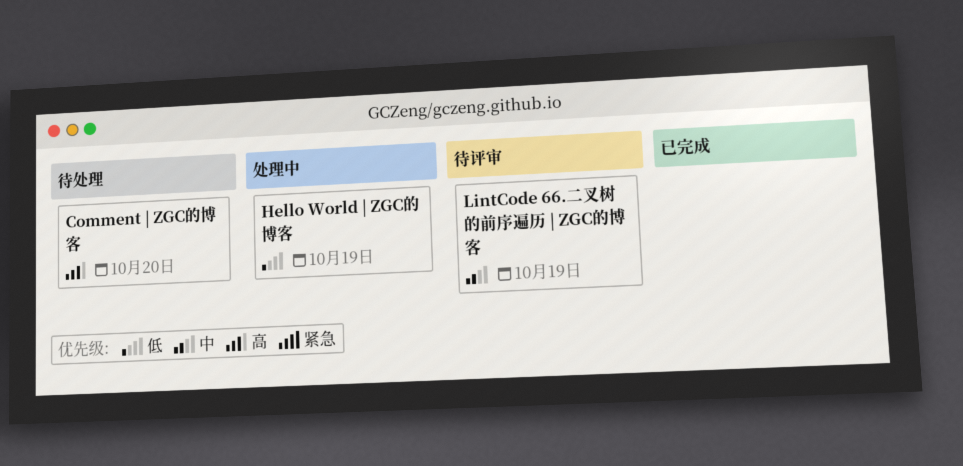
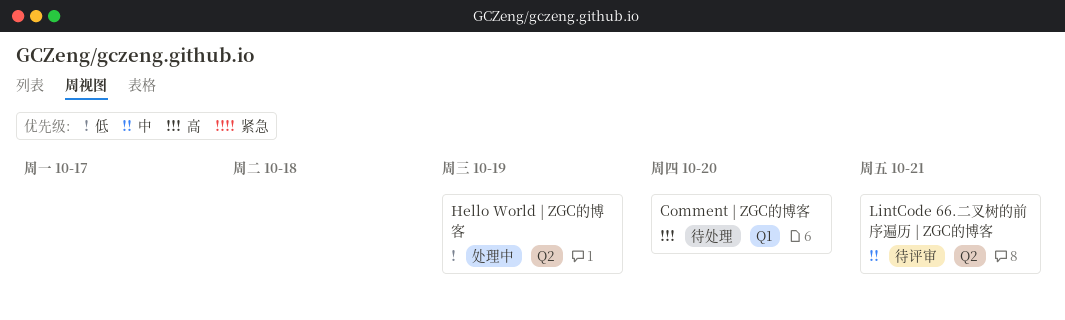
LintCode 66.二叉树的前序遍历 | ZGC的博客, due: Oct 19 -> Oct 21

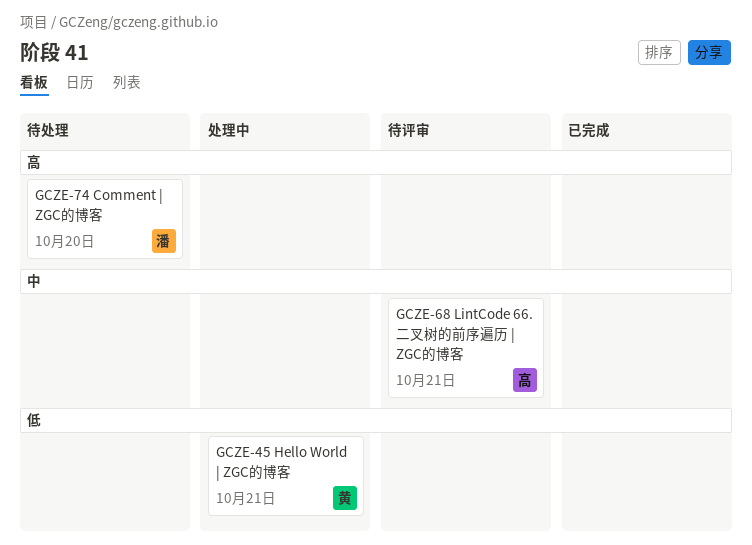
Hello World | ZGC的博客, due: Oct 19 -> Oct 21

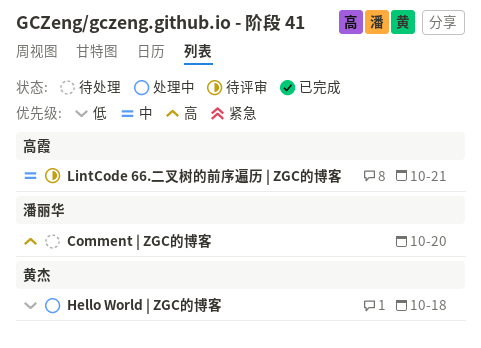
Hello World | ZGC的博客, due: Oct 21 -> Oct 18

